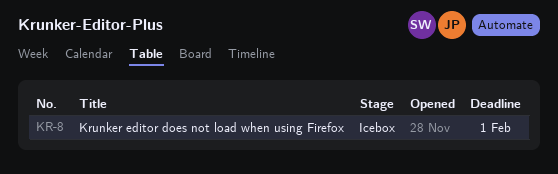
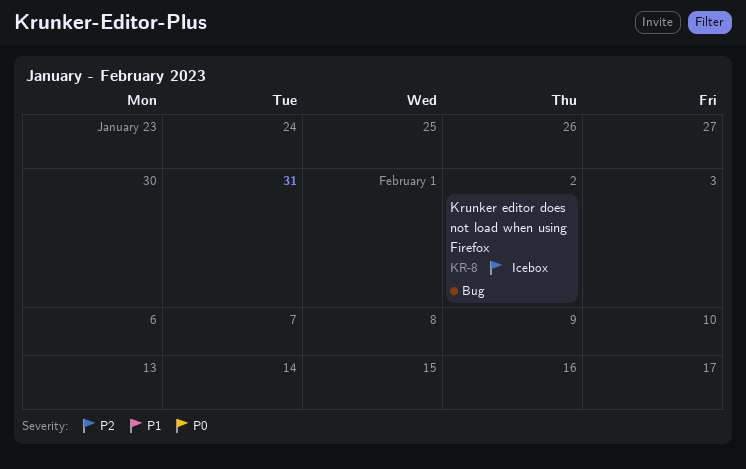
KR-8, due: Feb 1 -> Feb 2

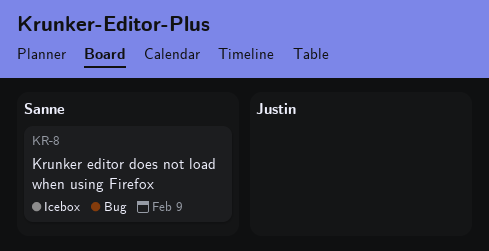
KR-8, due: Feb 2 -> Feb 9

